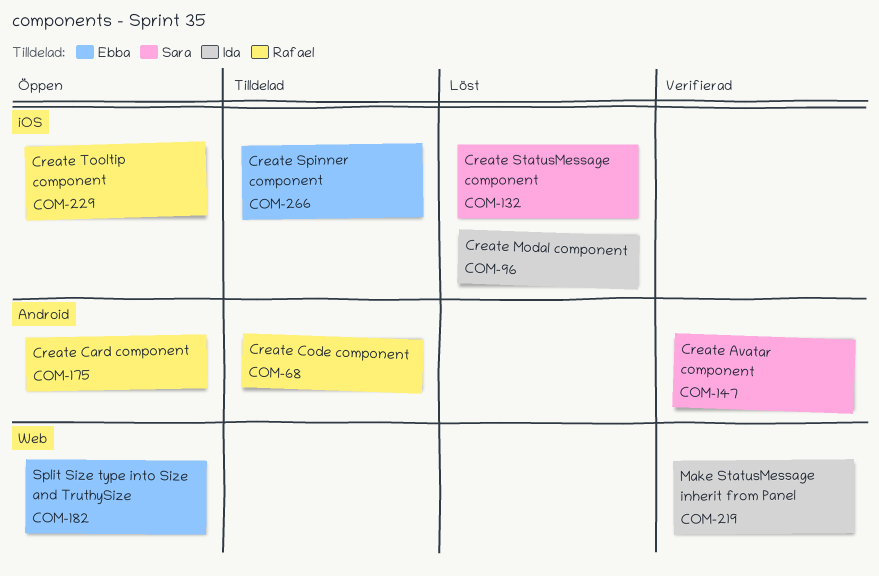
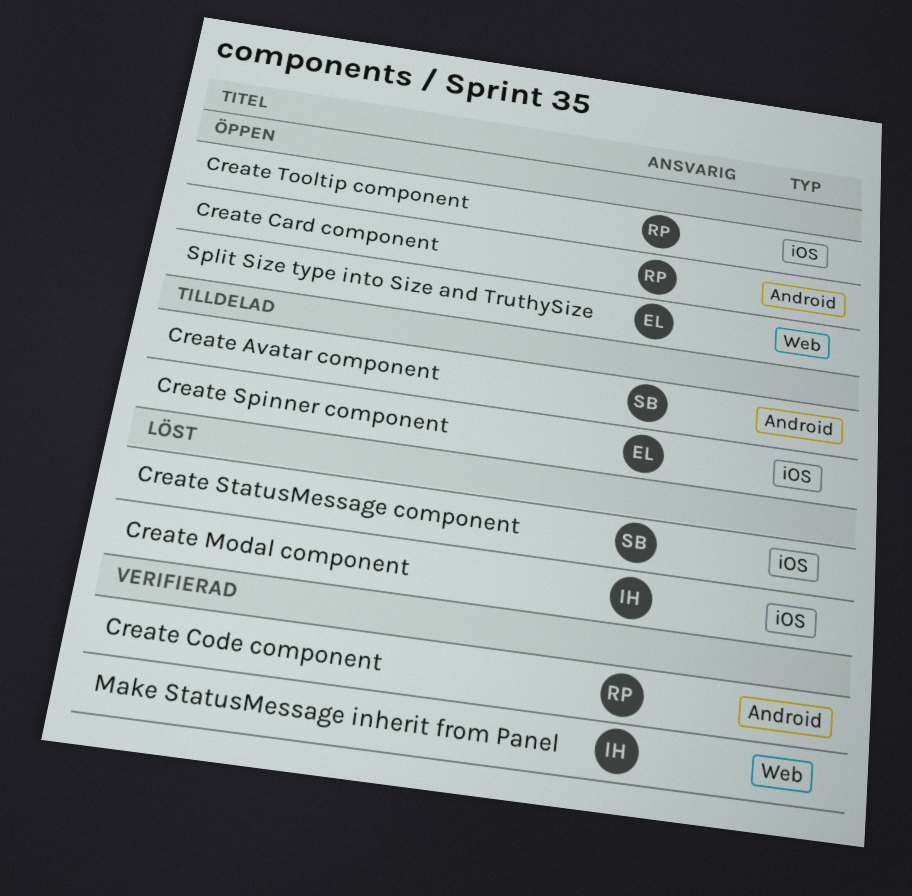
Create Avatar component, status: Verifierad -> Tilldelad
Create Code component, status: Tilldelad -> Verifierad

